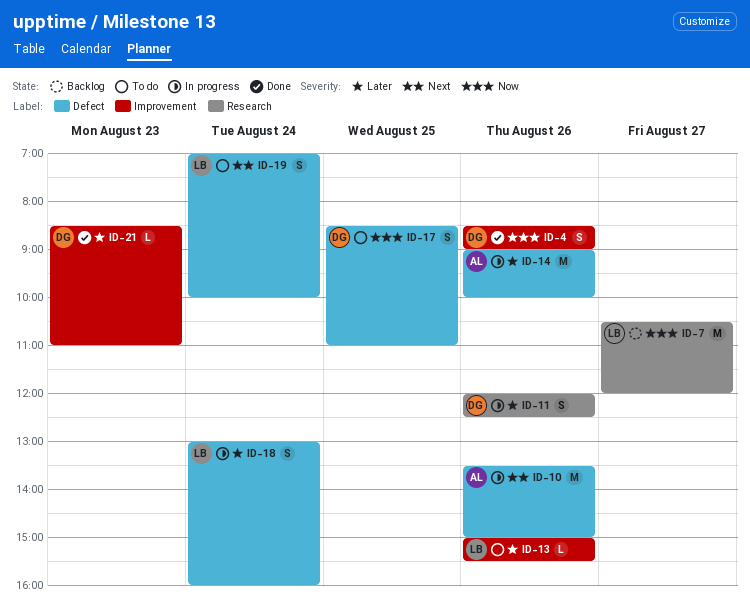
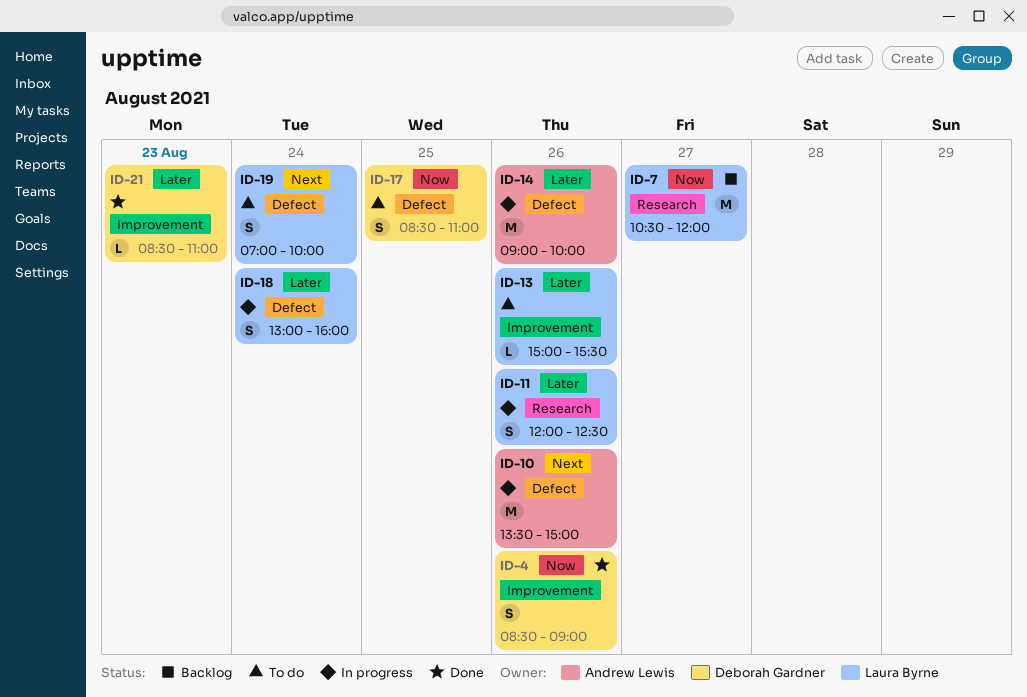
ID-11, owner: Deborah Gardner -> Laura Byrne

